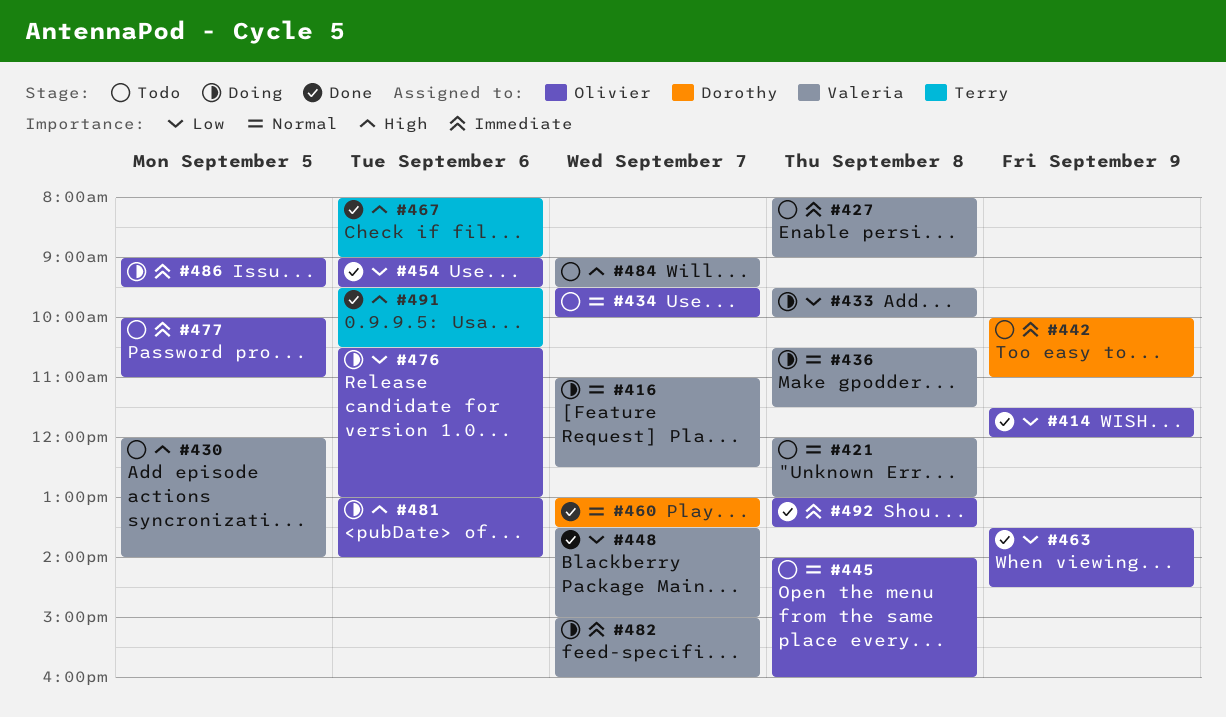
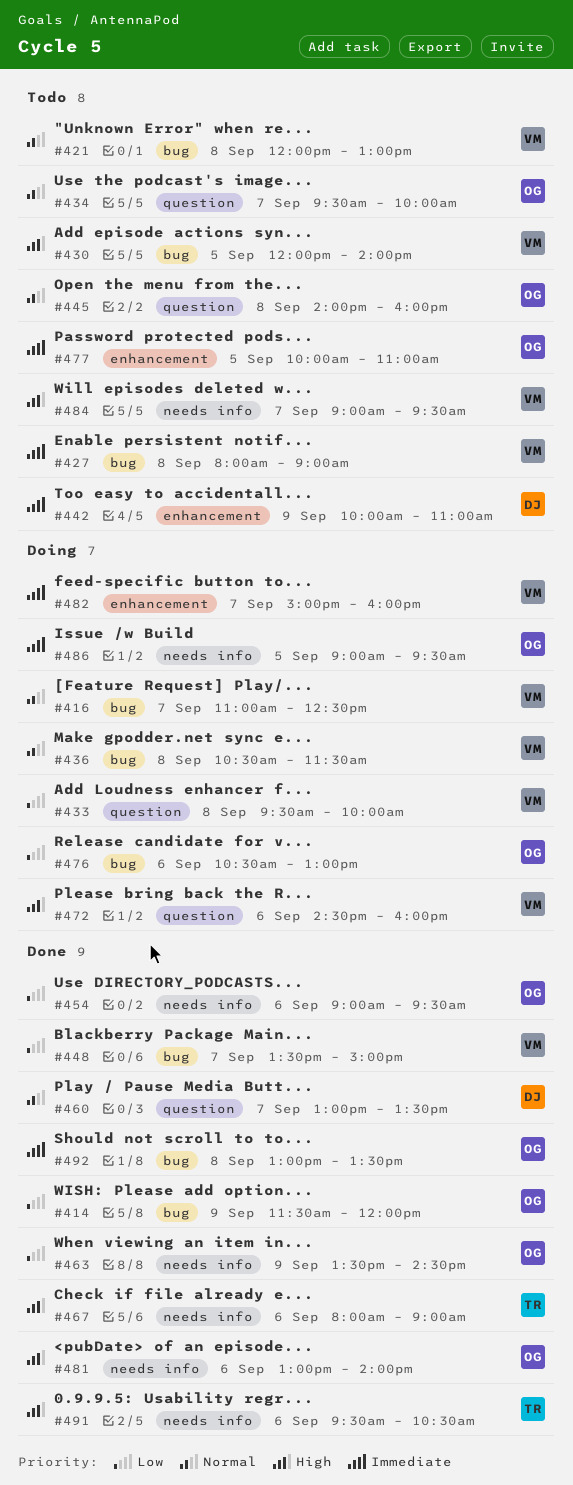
#472: none -> present
#481, status: Doing -> Done

